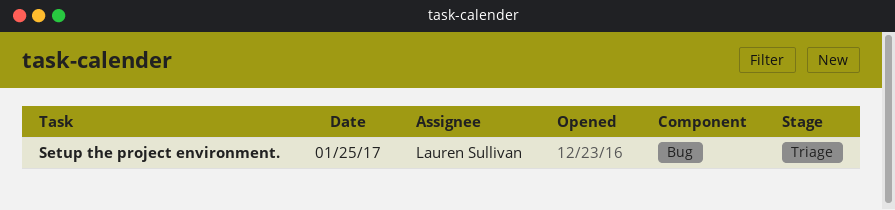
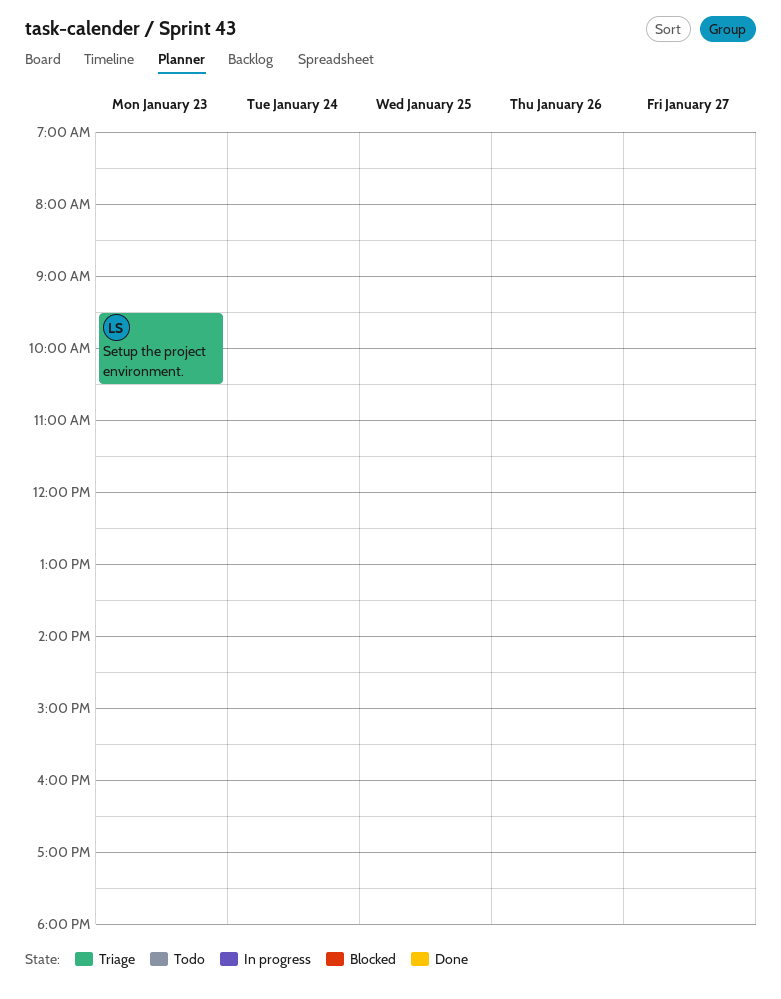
Setup the project environment., day: Jan 25 -> Jan 23

